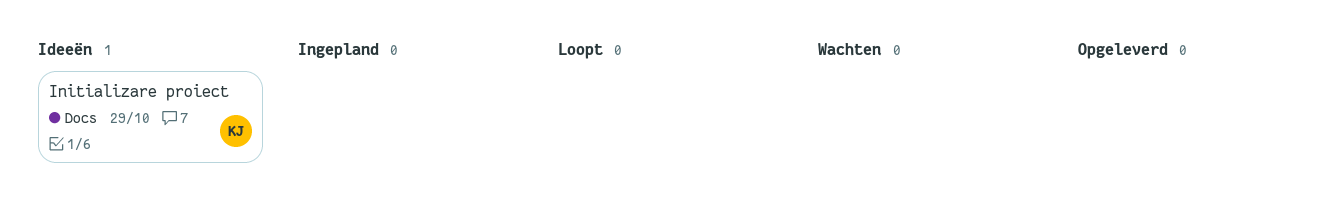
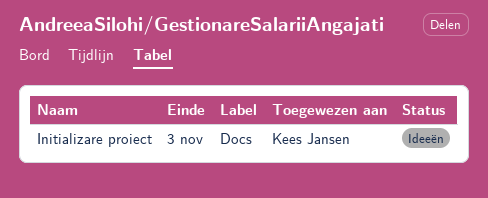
Initializare proiect, due: Oct 29 -> Nov 3

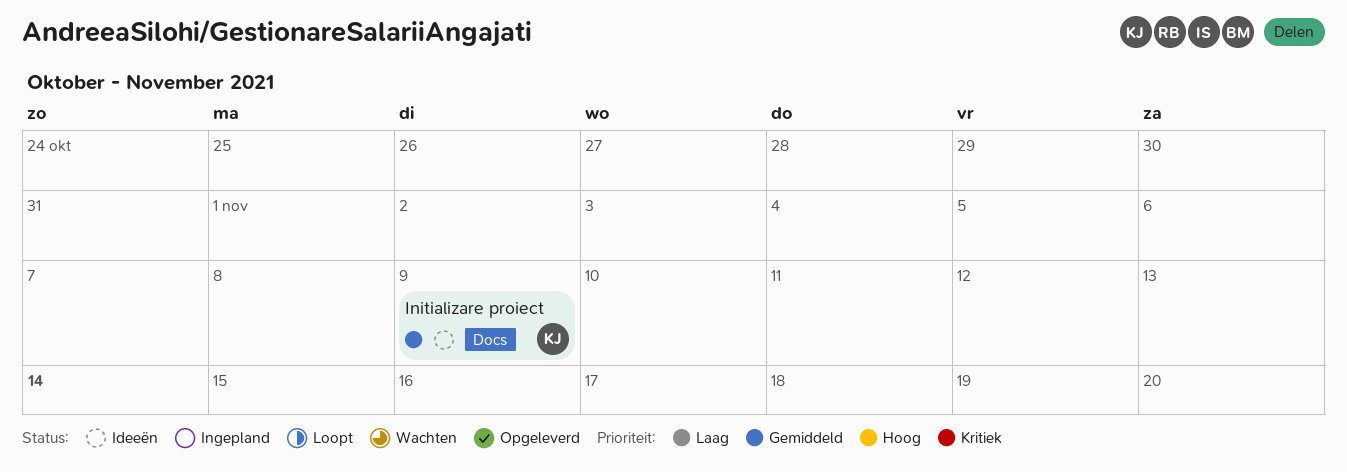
Initializare proiect, due: Nov 3 -> Nov 9

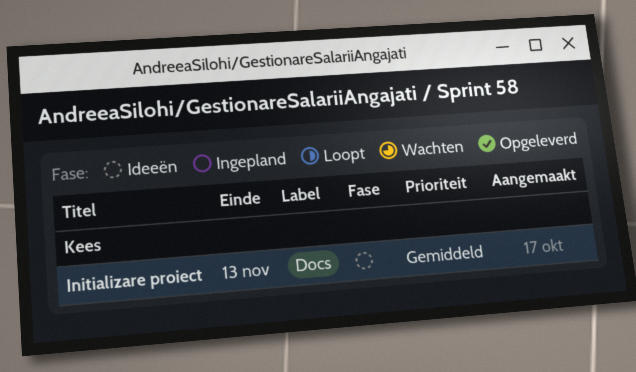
Initializare proiect, due: Nov 9 -> Nov 13

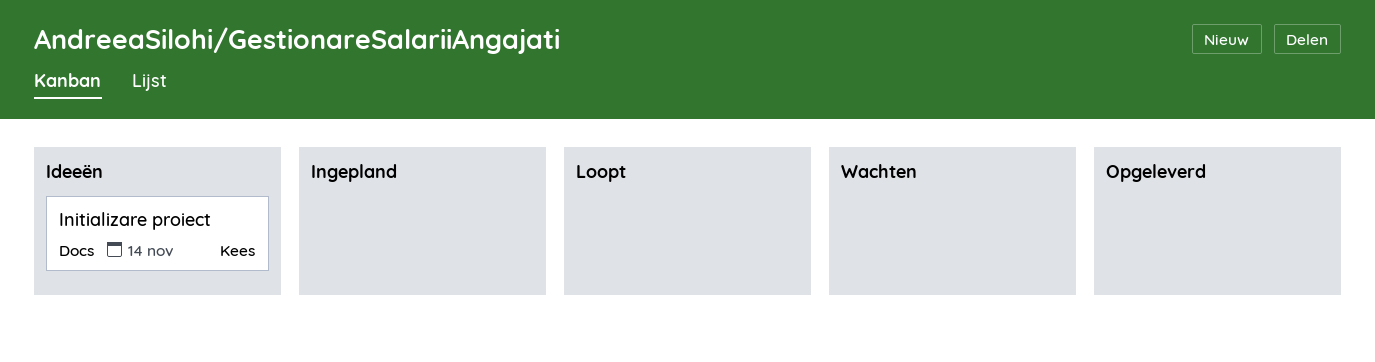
Initializare proiect, due: Nov 13 -> Nov 14

